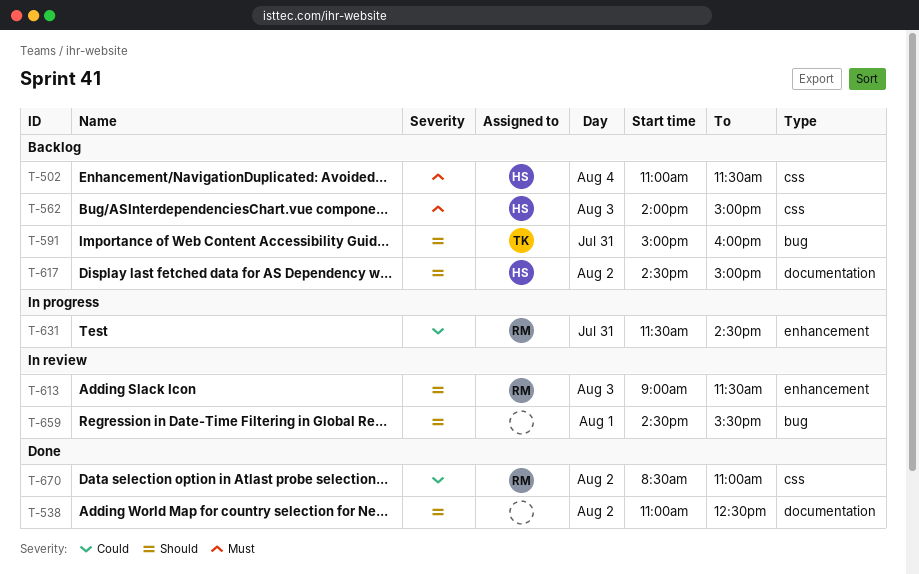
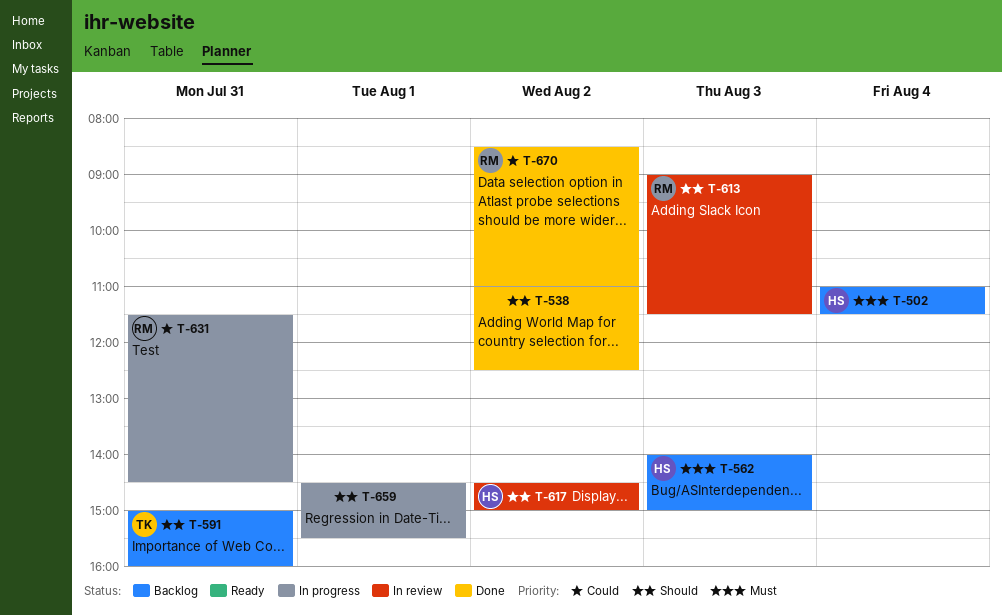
T-617, status: Backlog -> In review
T-659, status: In review -> In progress

